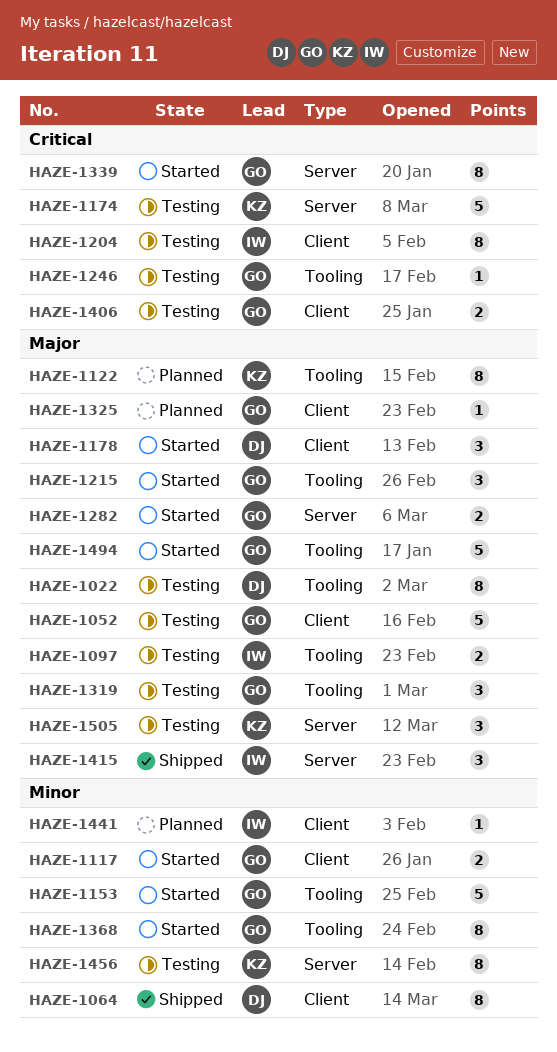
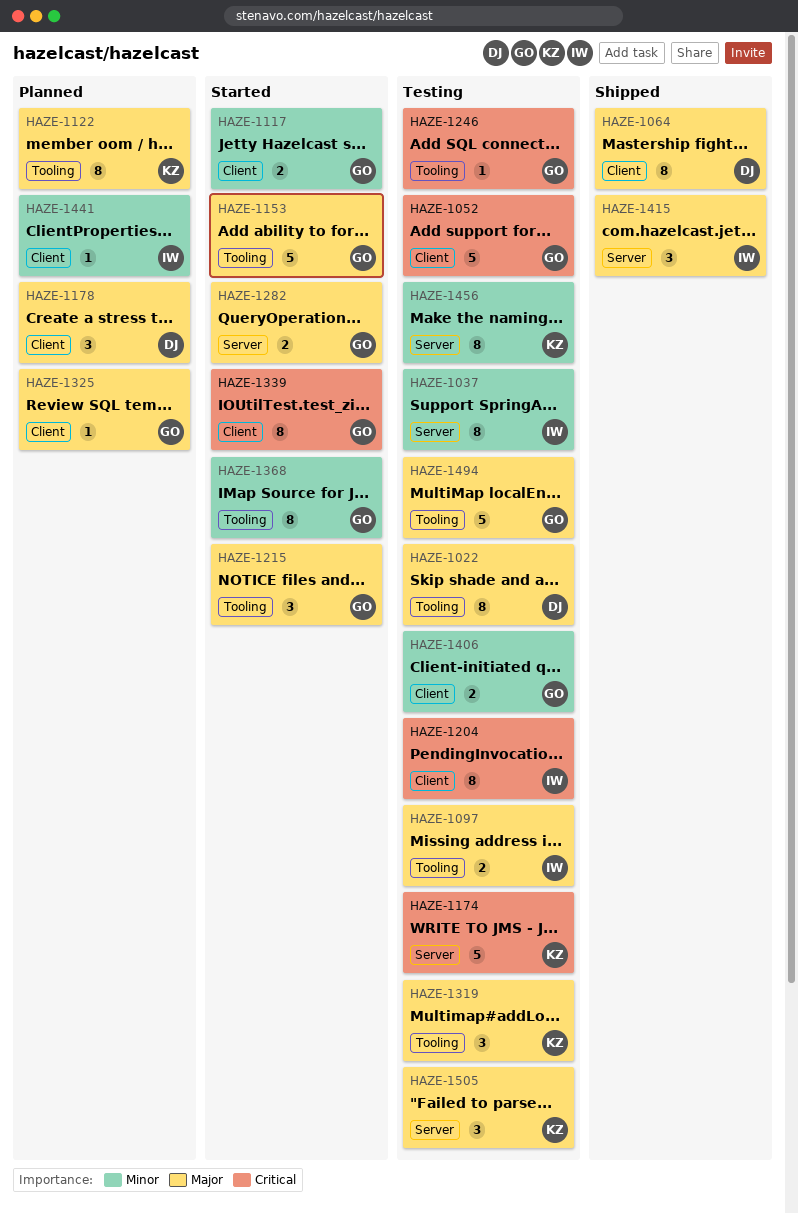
HAZE-1037: none -> present
HAZE-1052, priority: Major -> Critical
HAZE-1064, priority: Minor -> Major
HAZE-1153, priority: Minor -> Major
HAZE-1178, status: Started -> Planned
HAZE-1319, owner: GO -> KZ
HAZE-1339, label: Server -> Client
HAZE-1406, priority: Critical -> Minor
HAZE-1494, status: Started -> Testing

